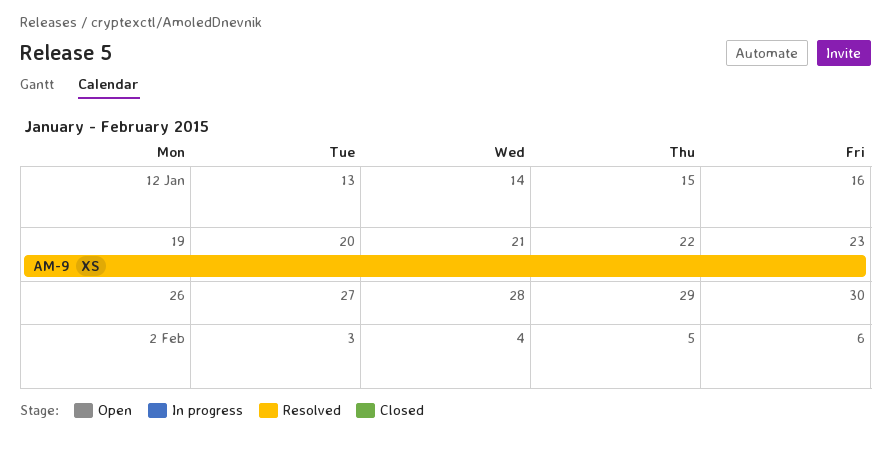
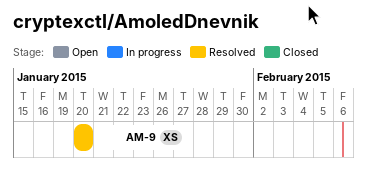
AM-9, start: Jan 19 -> Jan 20
AM-9, due: Jan 23 -> Jan 20

